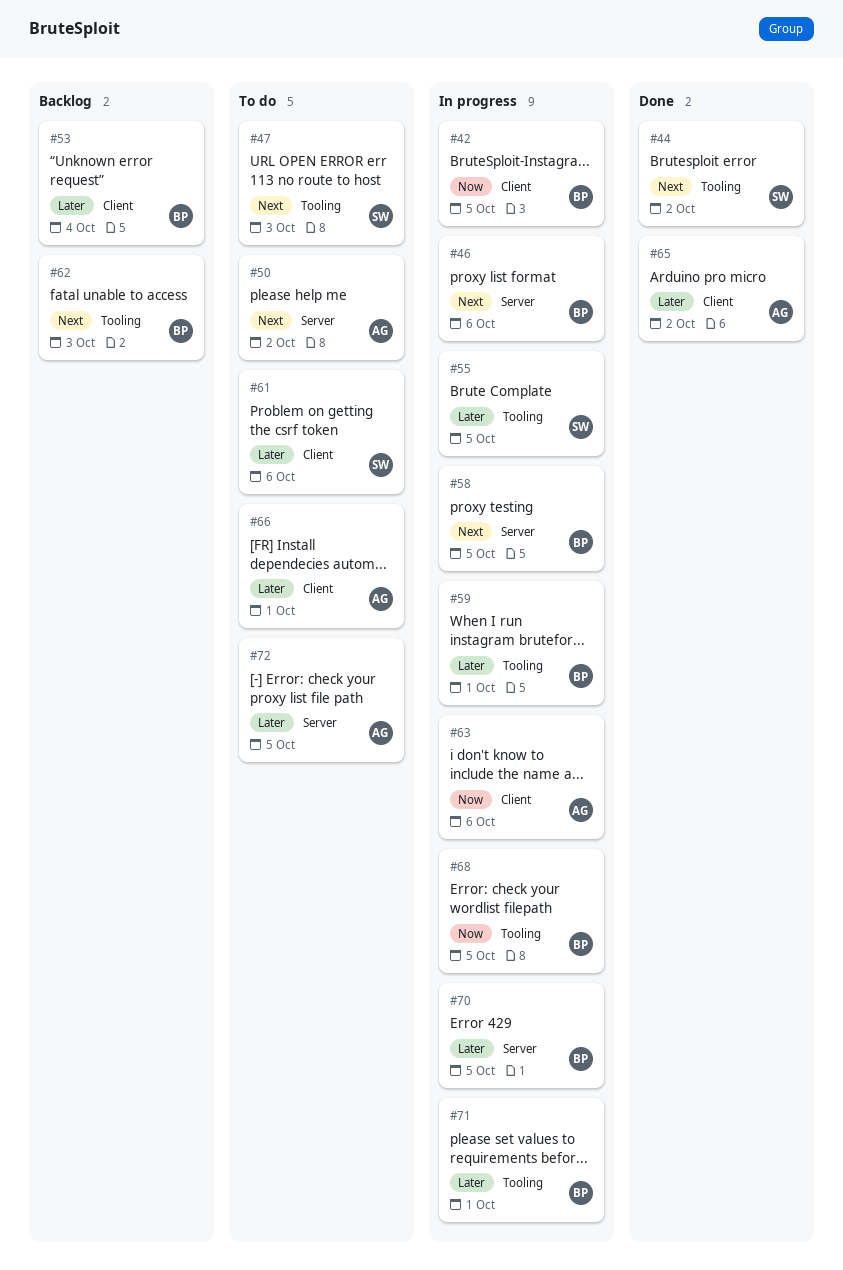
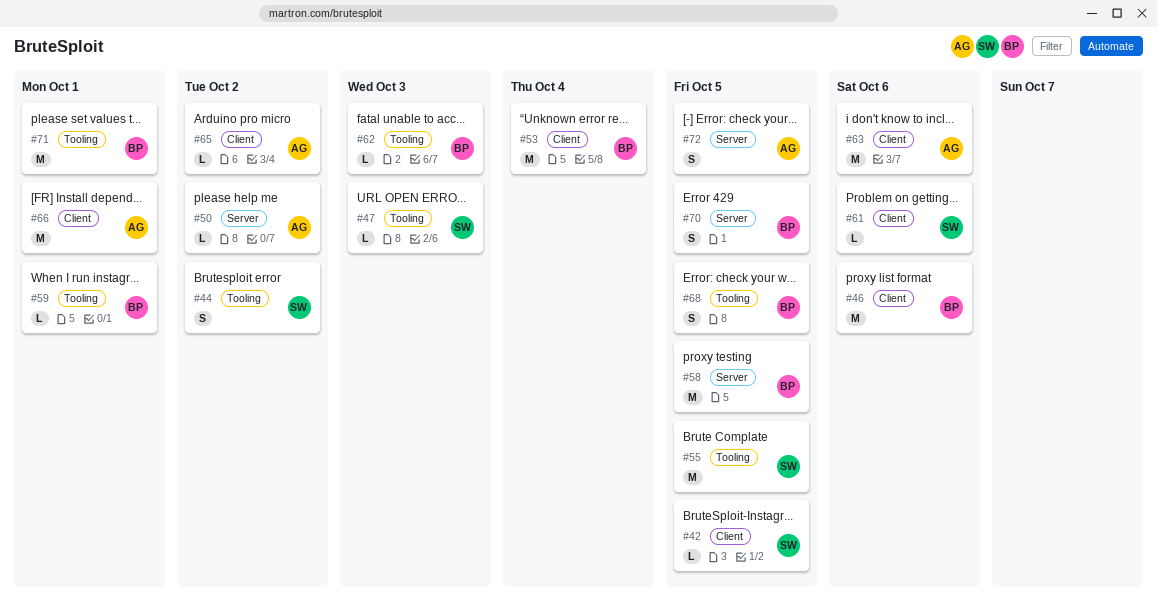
#42, owner: BP -> SW
#46, label: Server -> Client

